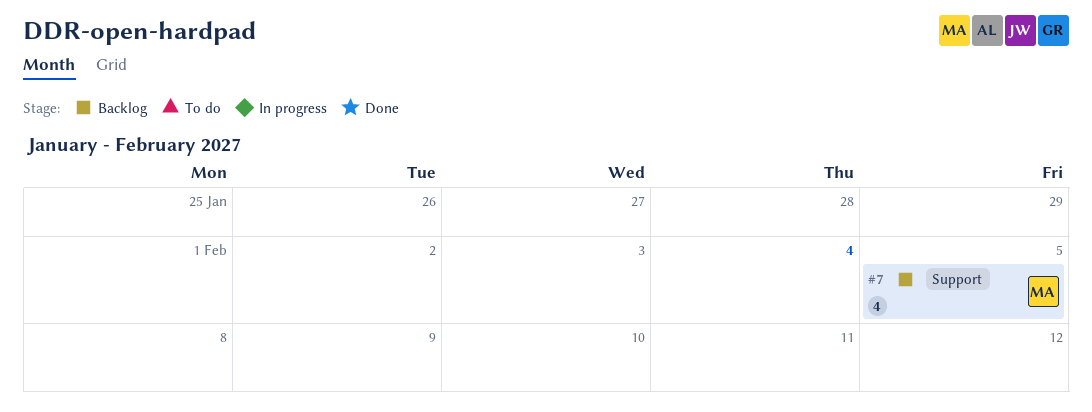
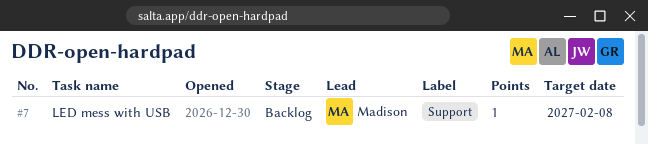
#7, estimate: 4 -> 1
#7, due: Feb 5 -> Feb 8

